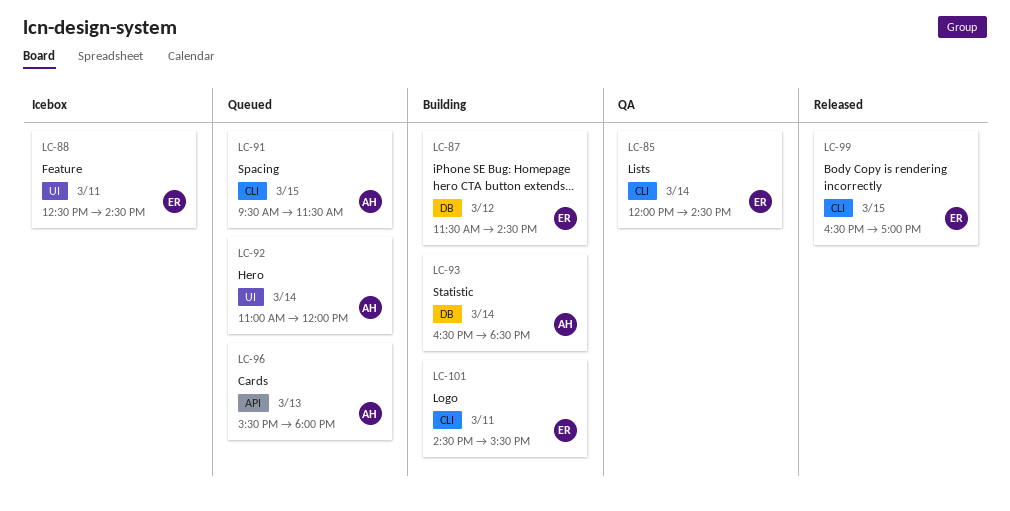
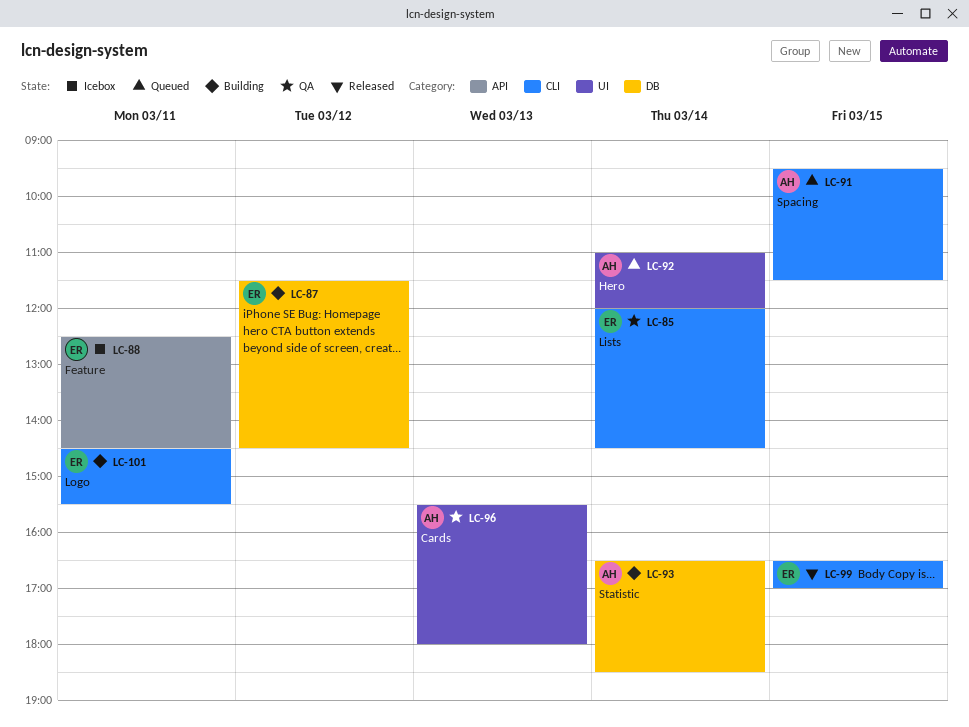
LC-88, label: UI -> API
LC-96, status: Queued -> QA
LC-96, label: API -> UI

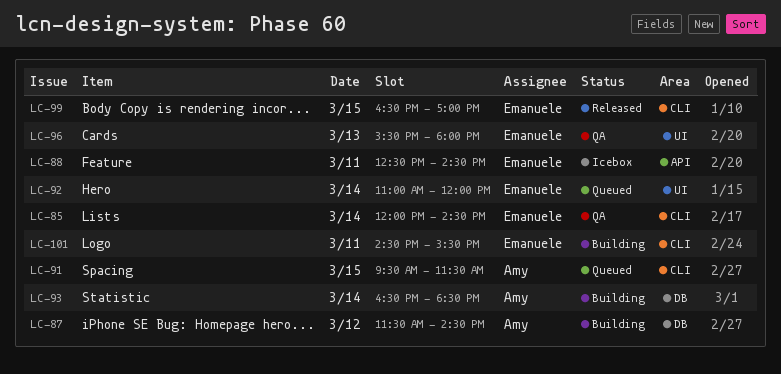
LC-87, owner: Emanuele -> Amy
LC-92, owner: Amy -> Emanuele
LC-96, owner: Amy -> Emanuele

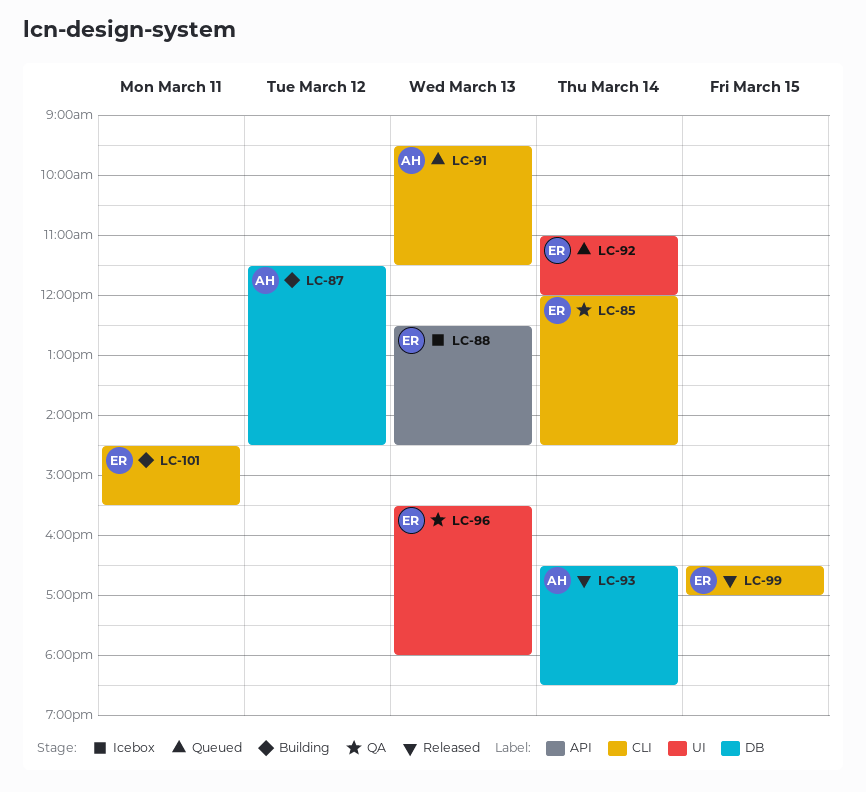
LC-88, day: Mar 11 -> Mar 13
LC-91, day: Mar 15 -> Mar 13
LC-93, status: Building -> Released

